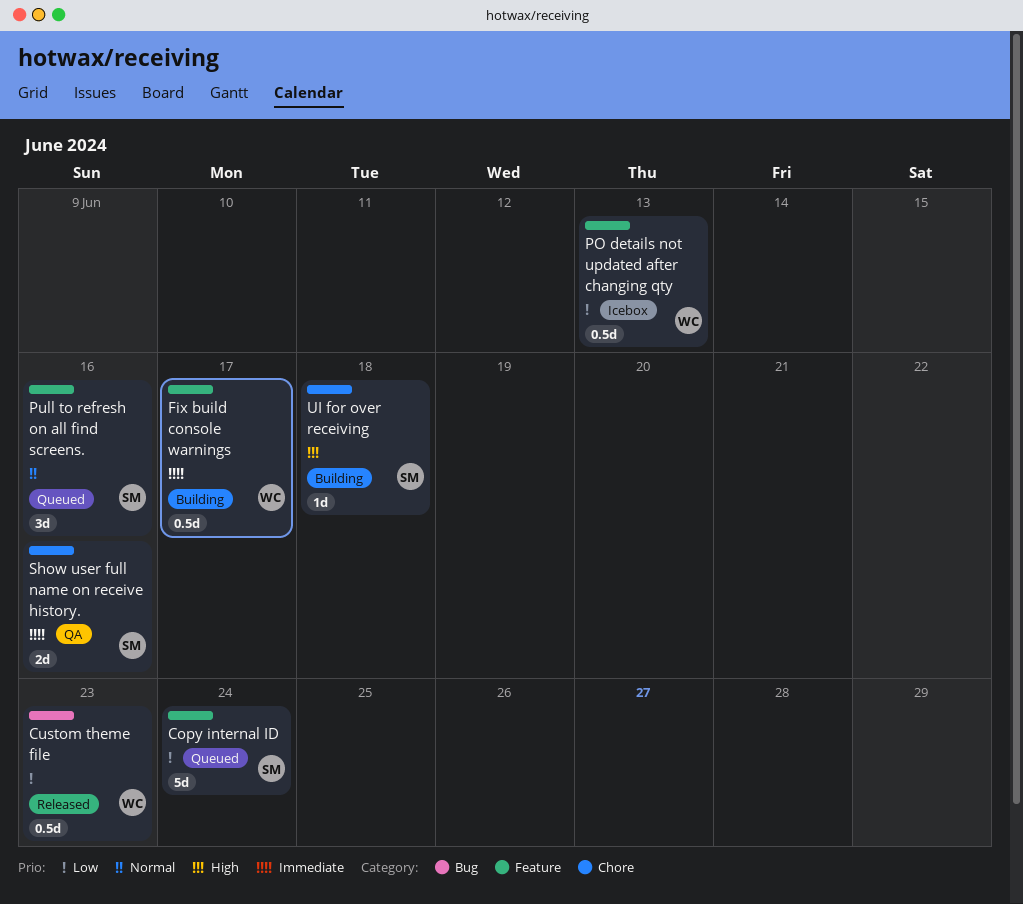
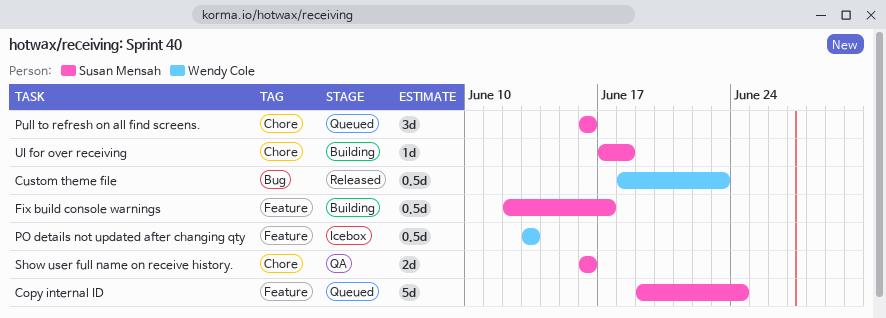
Fix build console warnings, owner: Wendy Cole -> Susan Mensah
Pull to refresh on all find screens., label: Feature -> Chore

